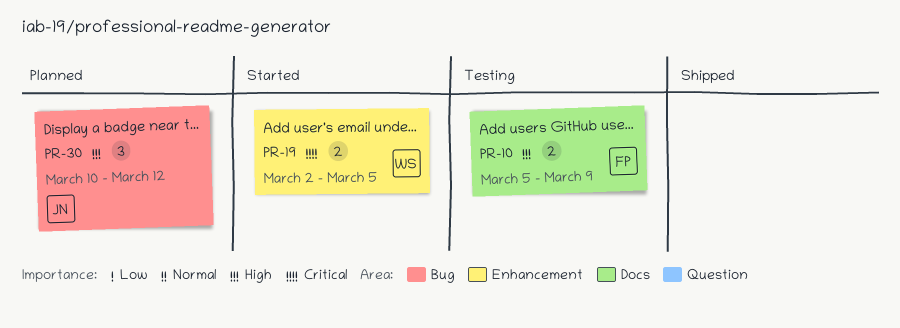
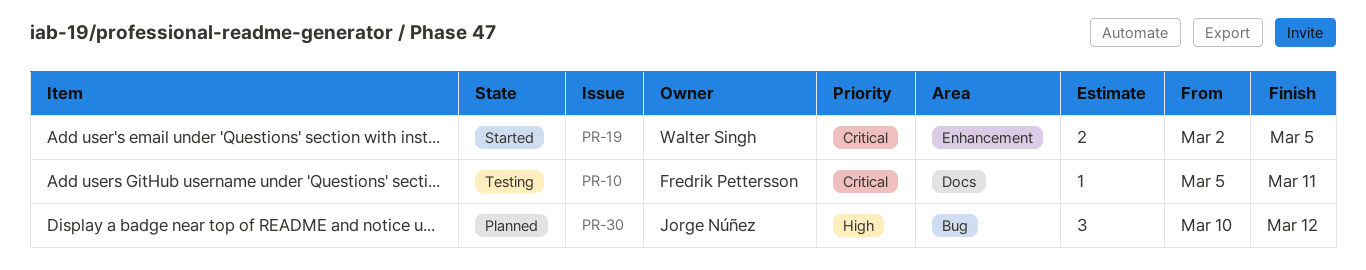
PR-10, priority: High -> Critical
PR-10, estimate: 2 -> 1
PR-10, due: Mar 9 -> Mar 11

